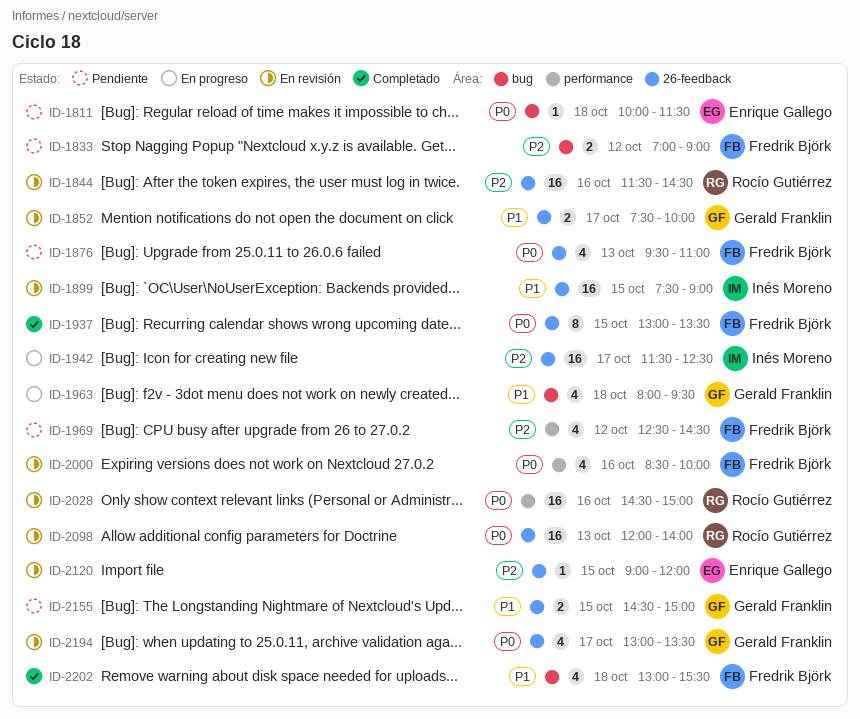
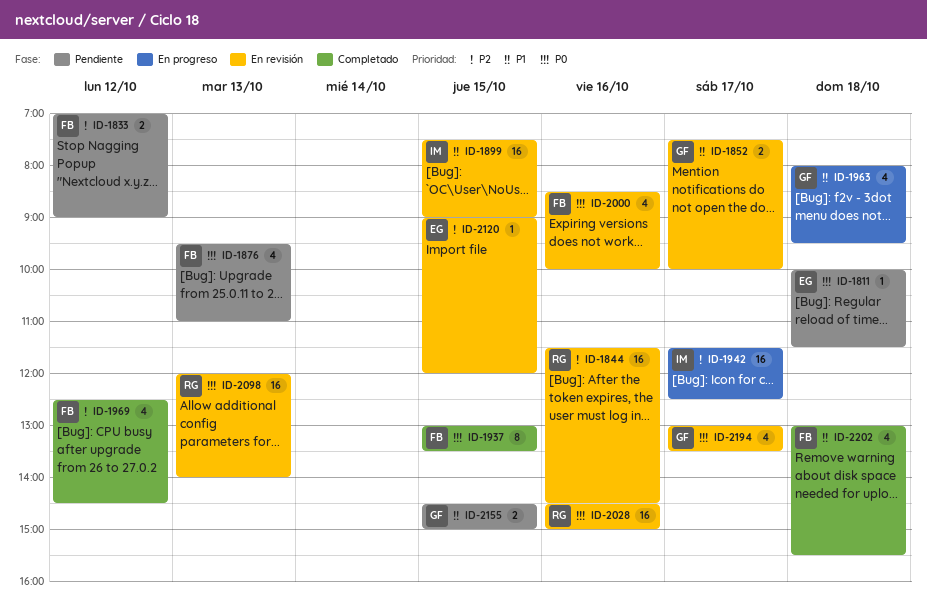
ID-1969, status: Pendiente -> Completado

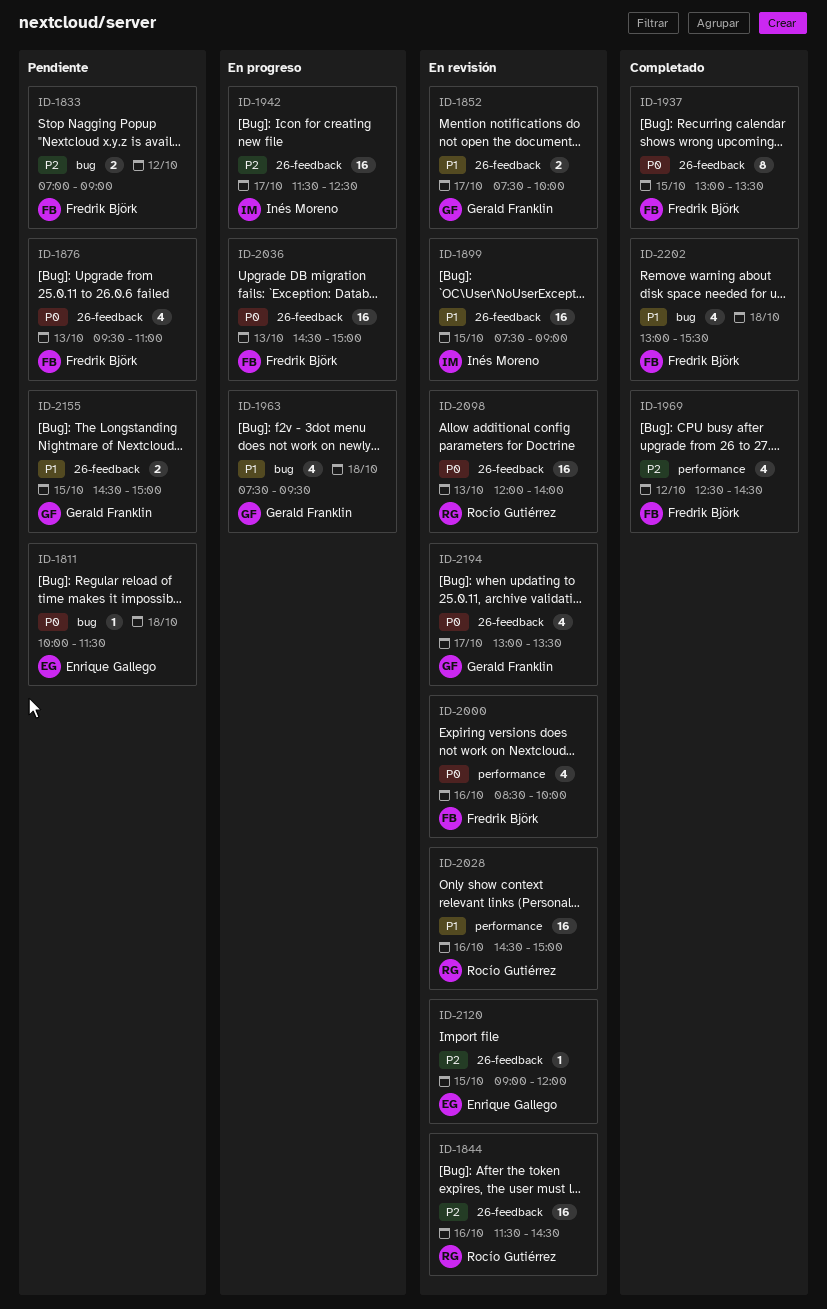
ID-1963, begins: 08:00 -> 07:30
ID-2028, priority: P0 -> P1
ID-2036: none -> present

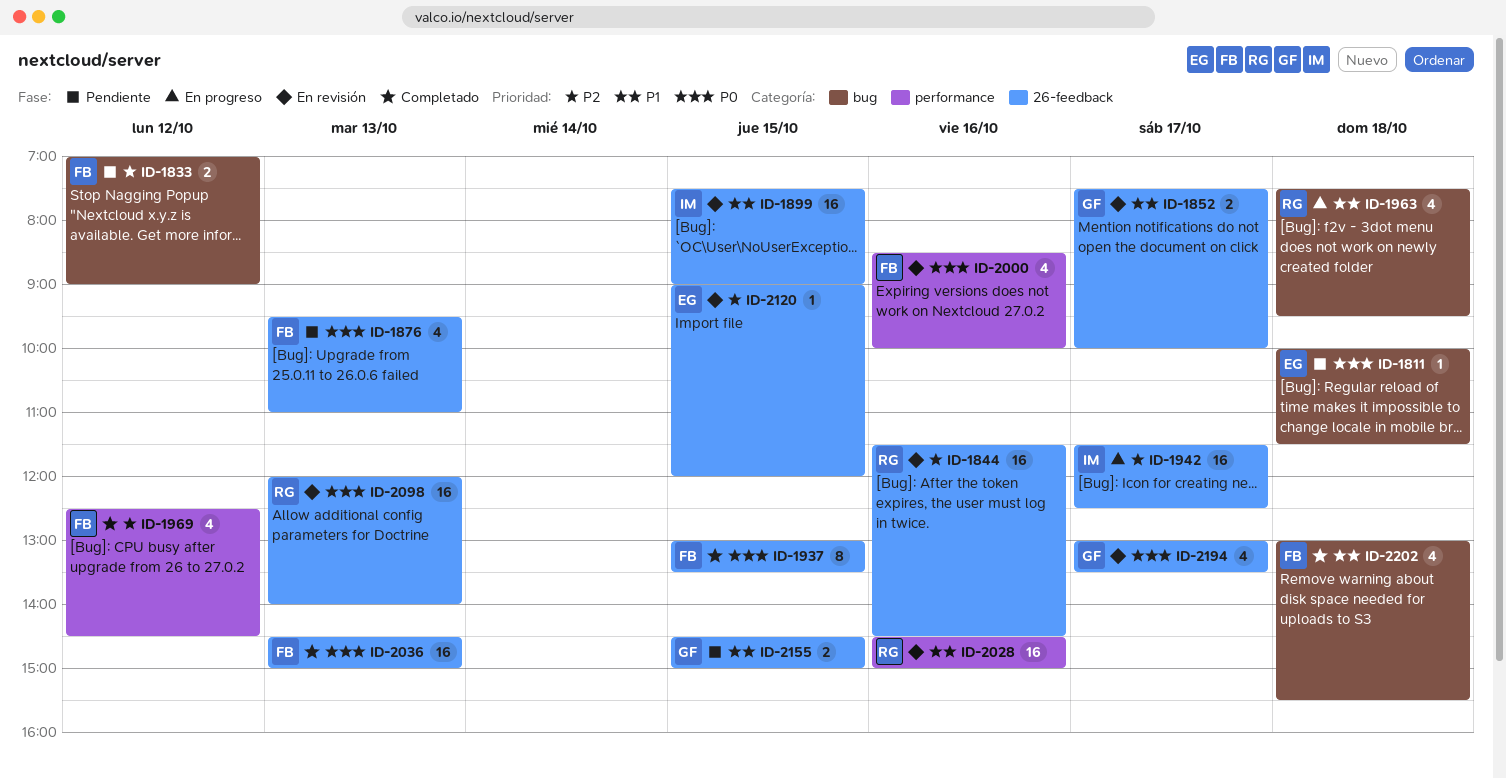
ID-1963, owner: Gerald Franklin -> Rocío Gutiérrez
ID-2036, status: En progreso -> Completado

